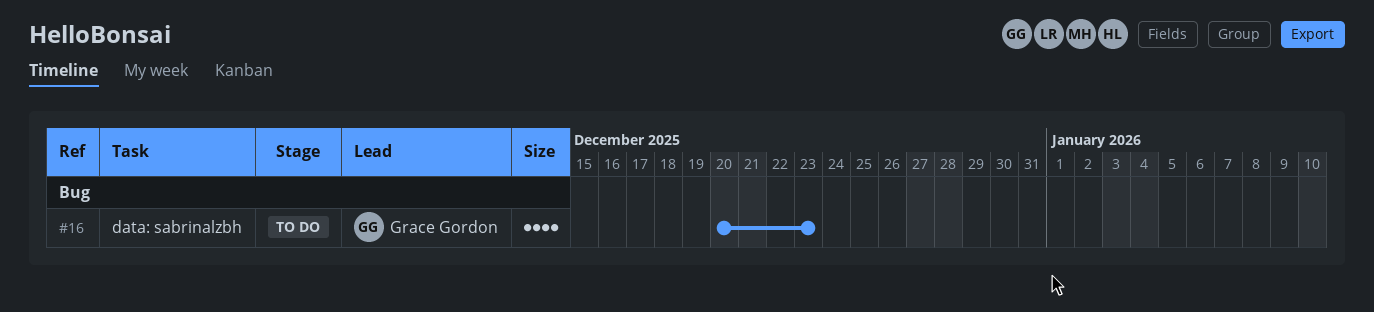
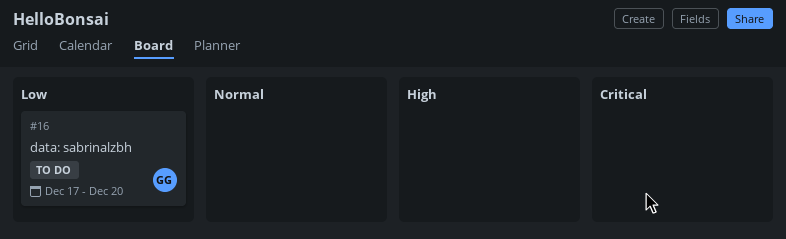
#16, start: Dec 20 -> Dec 17
#16, due: Dec 23 -> Dec 20

